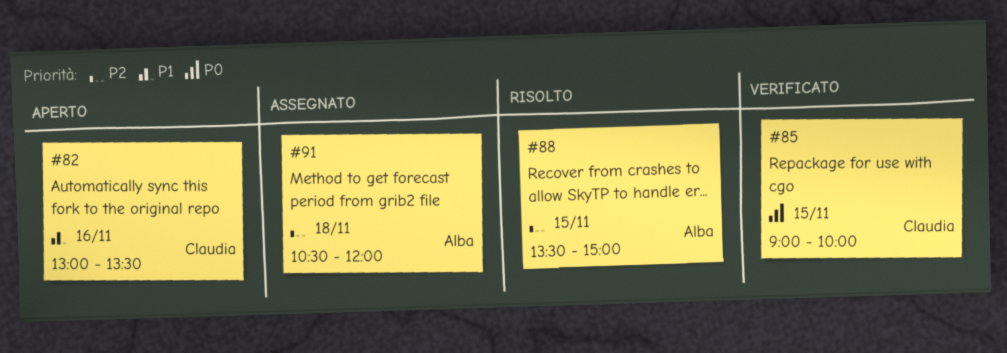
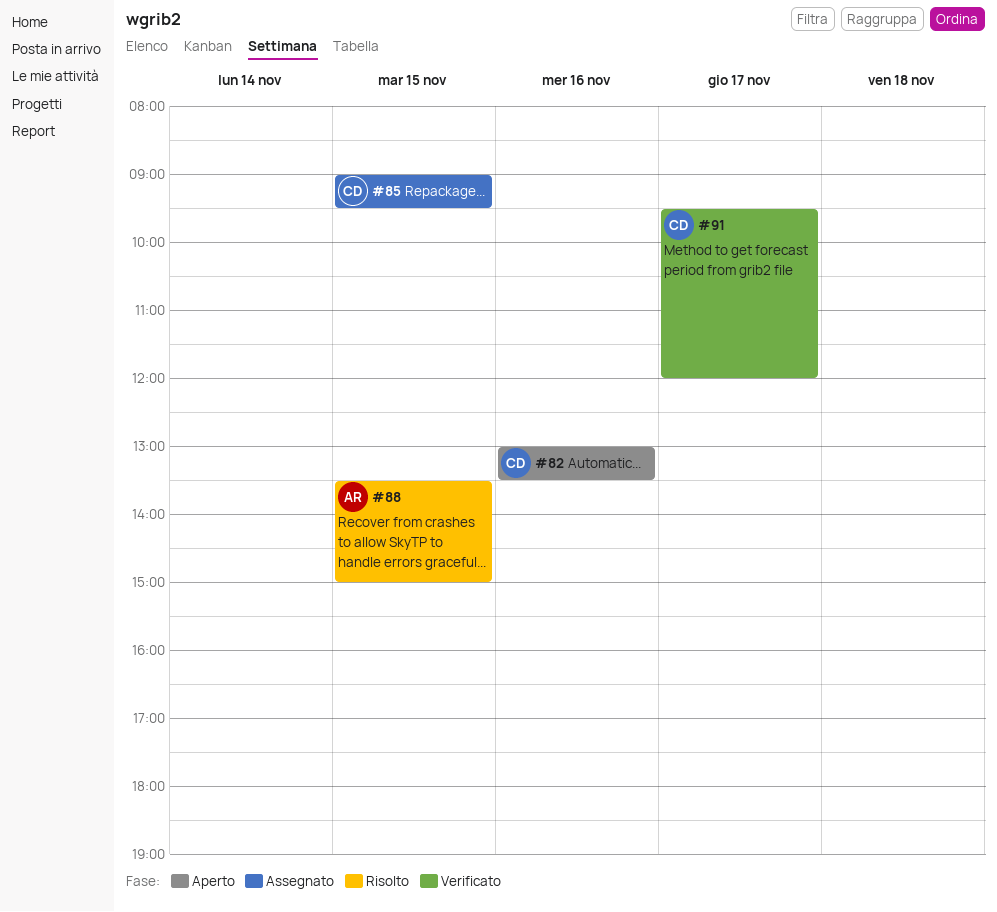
#85, status: Verificato -> Assegnato
#85, ends: 10:00 -> 09:30
#91, status: Assegnato -> Verificato
#91, owner: Alba -> Claudia
#91, day: Nov 18 -> Nov 17
#91, begins: 10:30 -> 09:30

